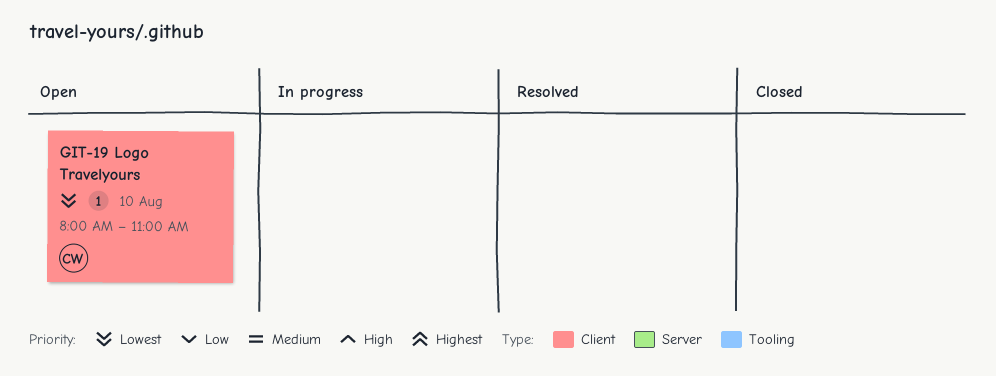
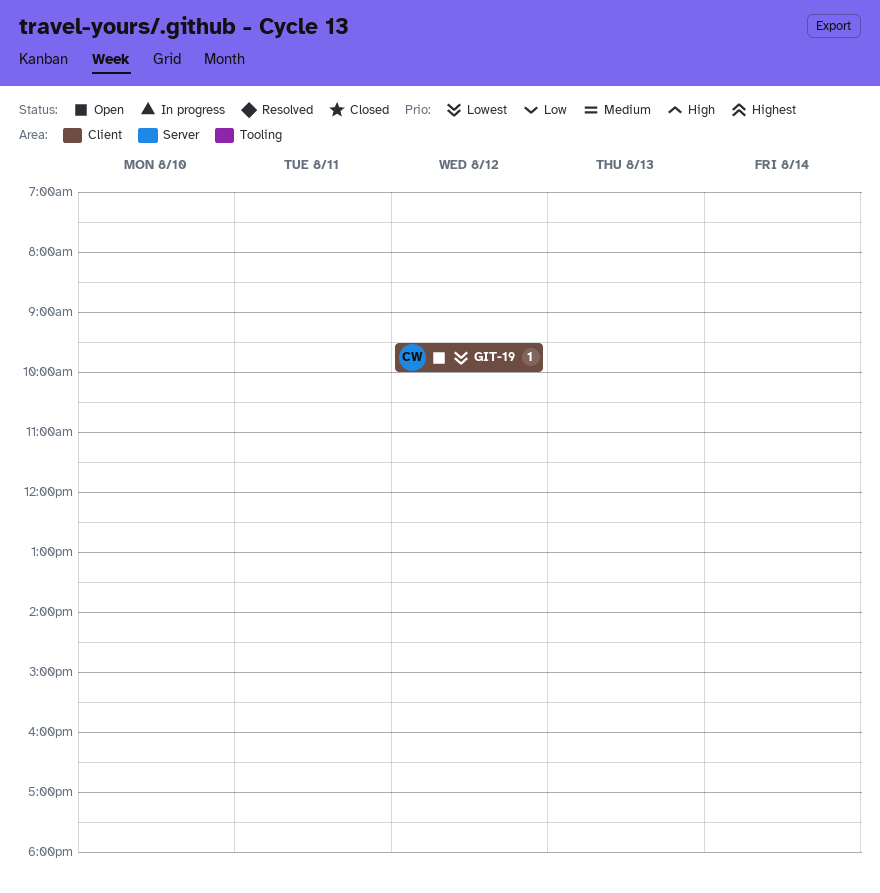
GIT-19, day: Aug 10 -> Aug 12
GIT-19, begins: 08:00 -> 09:30
GIT-19, ends: 11:00 -> 10:00

